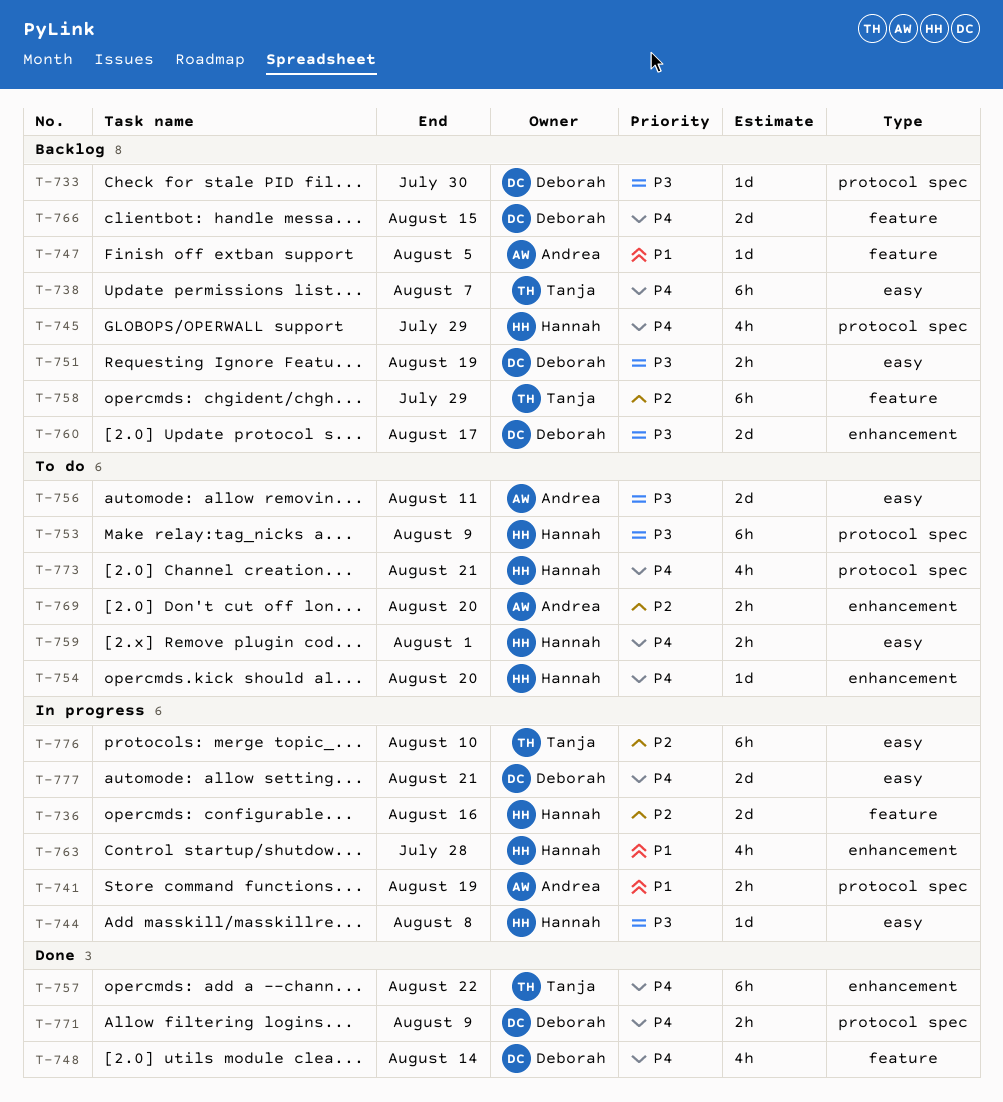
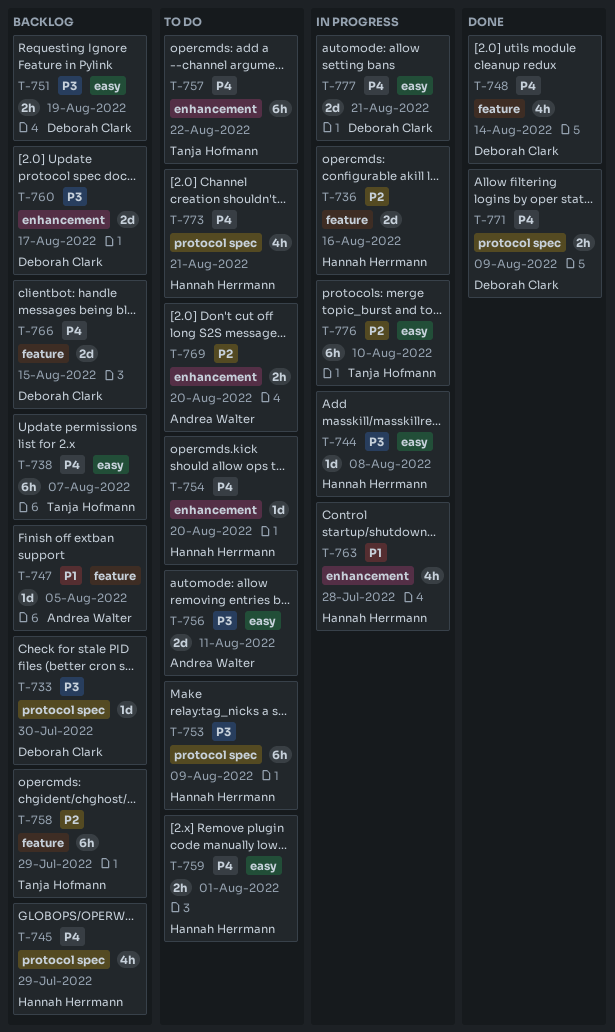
T-741: present -> none
T-757, status: Done -> To do

